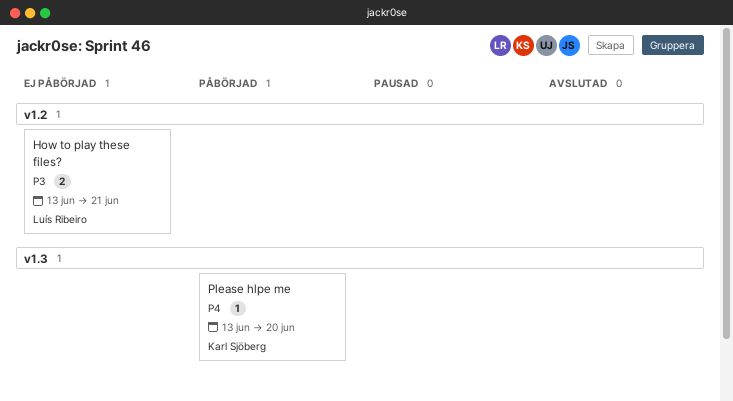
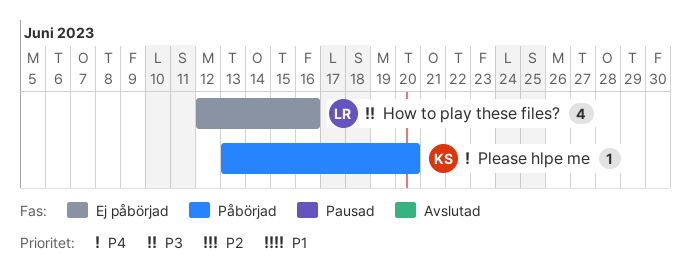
How to play these files?, estimate: 2 -> 4
How to play these files?, start: Jun 13 -> Jun 12
How to play these files?, due: Jun 21 -> Jun 16

